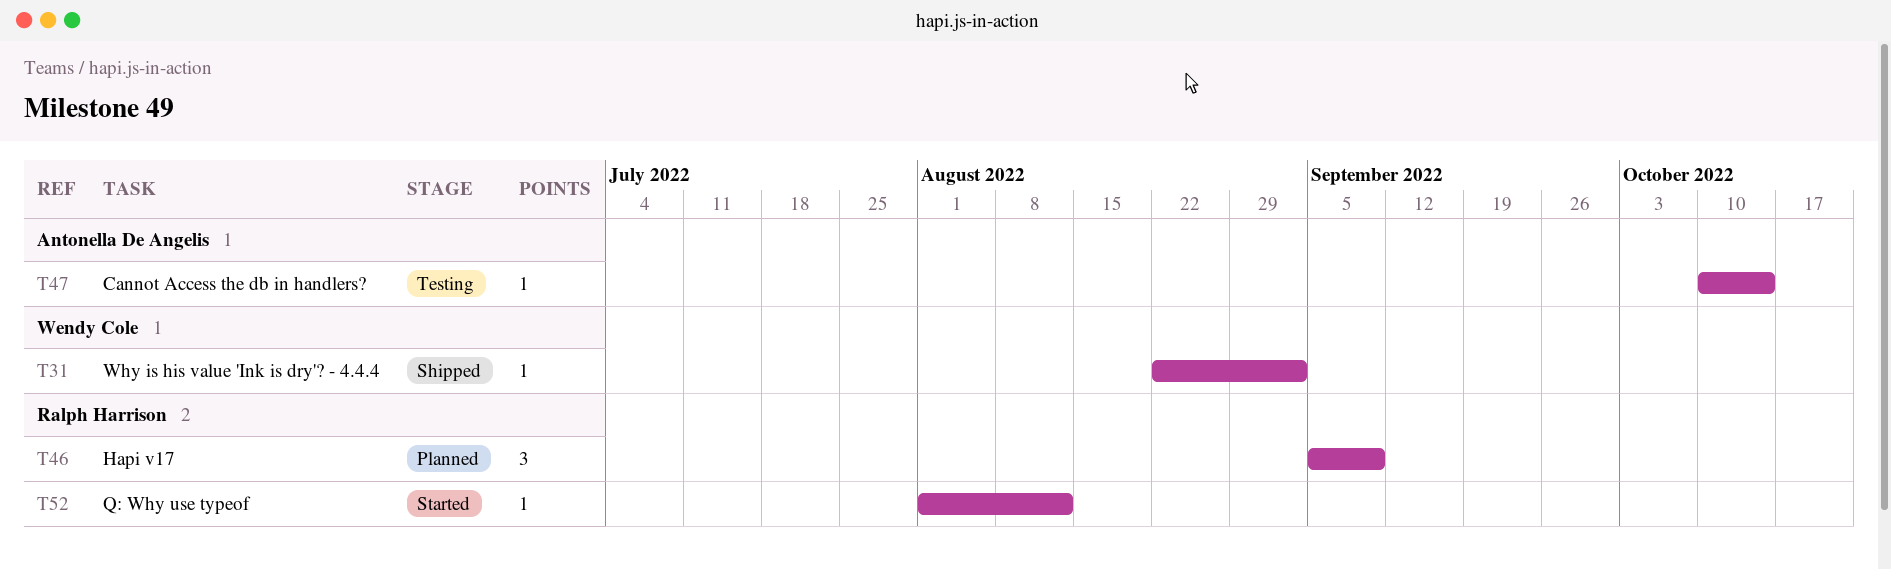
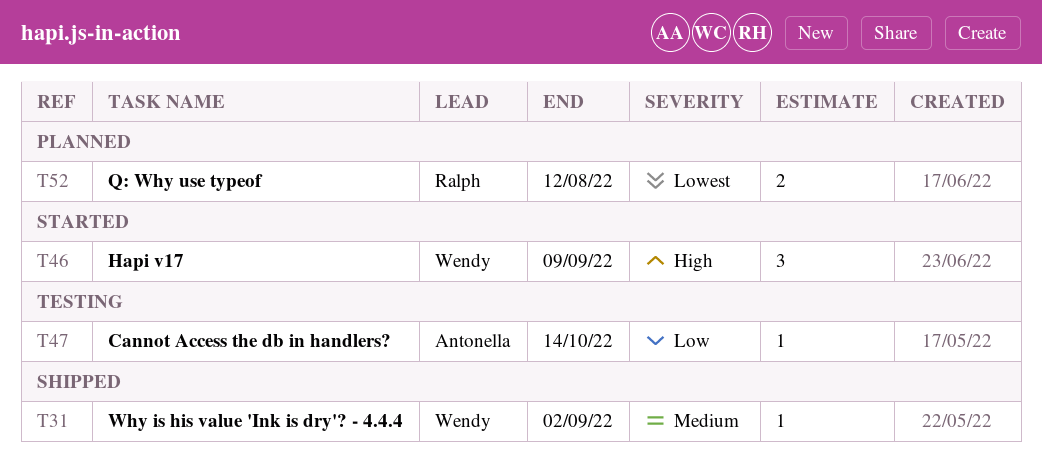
T46, status: Planned -> Started
T46, owner: Ralph Harrison -> Wendy Cole
T52, status: Started -> Planned
T52, estimate: 1 -> 2

